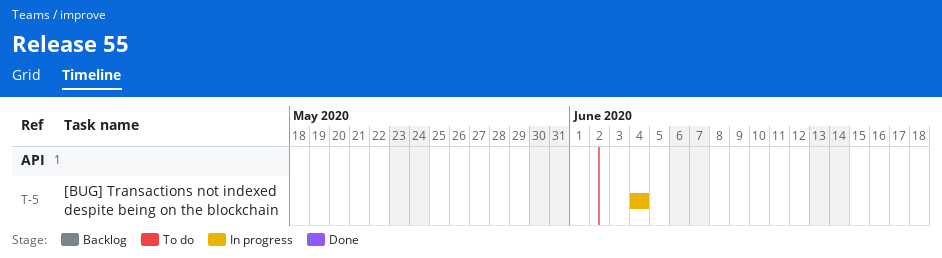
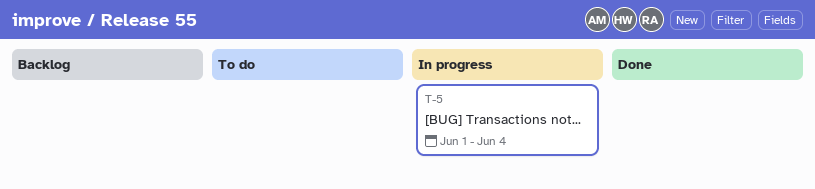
T-5, start: Jun 4 -> Jun 1

